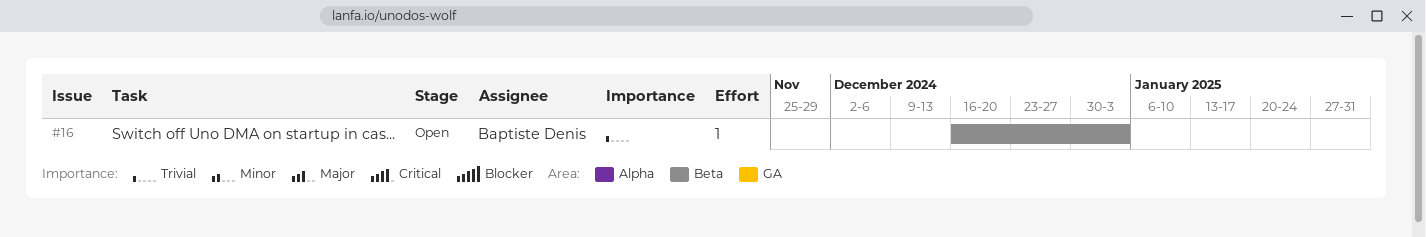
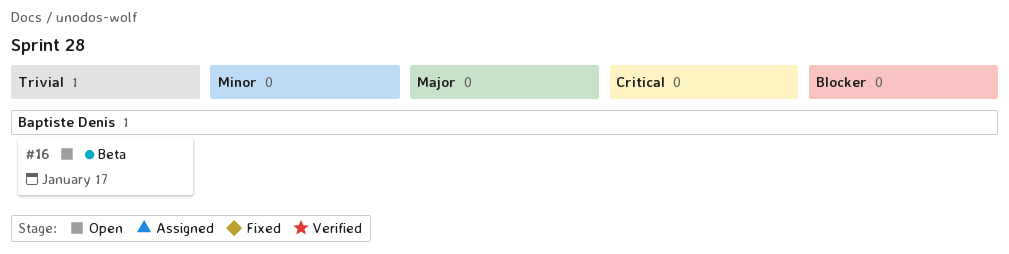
#16, due: Jan 3 -> Jan 17

